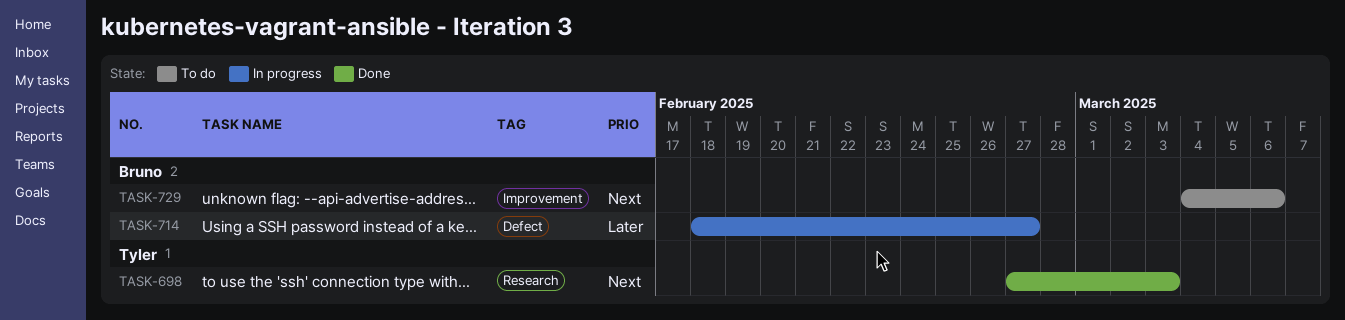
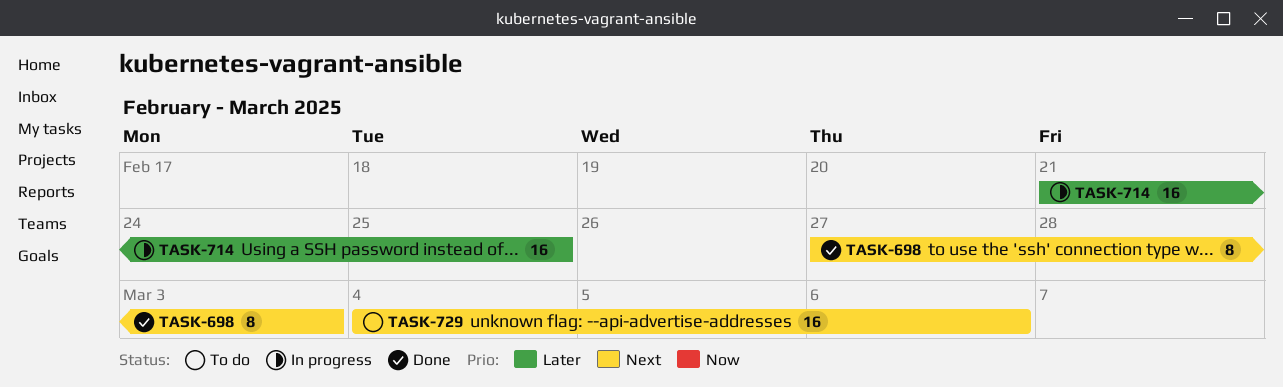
TASK-714, start: Feb 18 -> Feb 21
TASK-714, due: Feb 27 -> Feb 25

